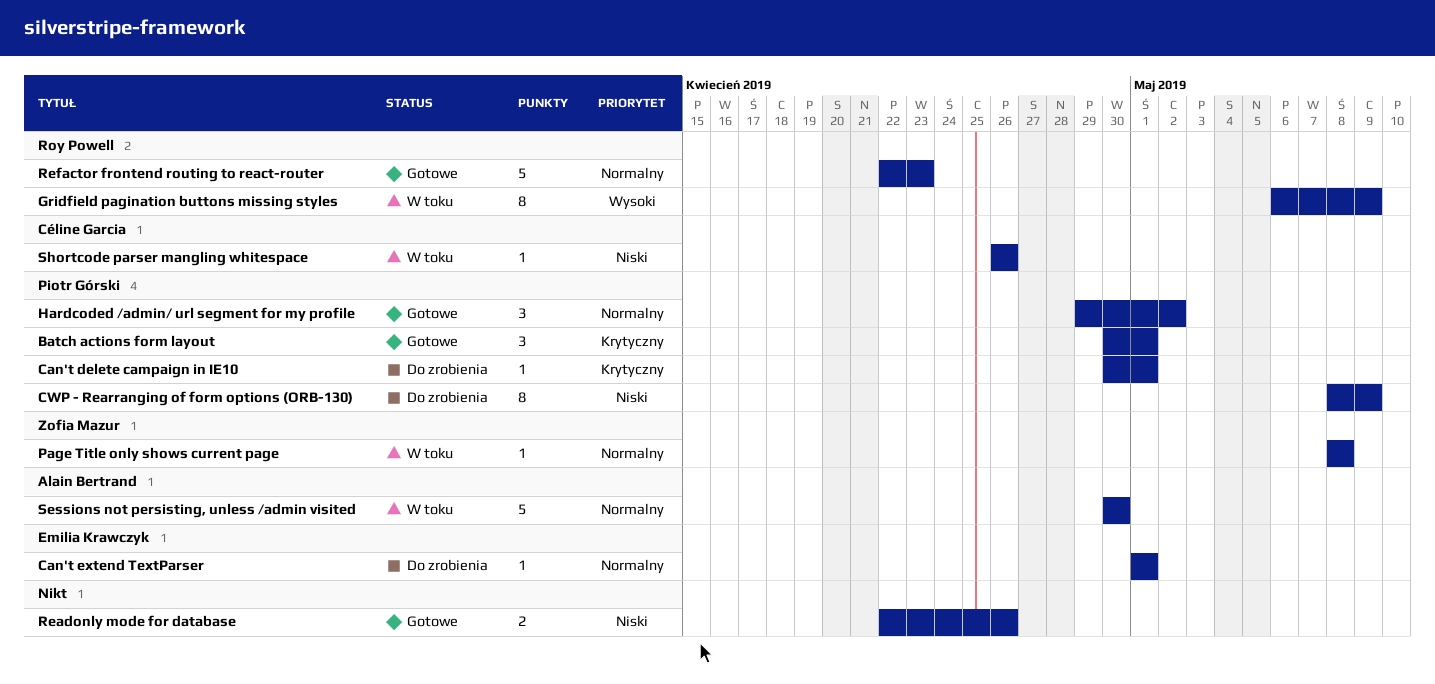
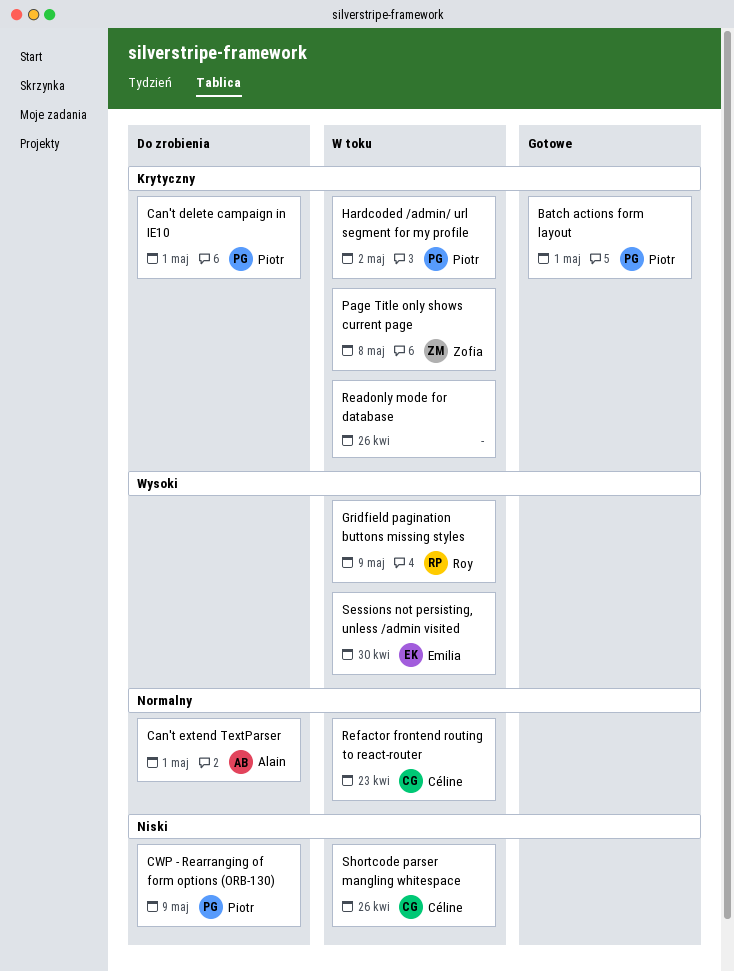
Can't extend TextParser, owner: Emilia Krawczyk -> Alain Bertrand
Hardcoded /admin/ url segment for my profile, status: Gotowe -> W toku
Hardcoded /admin/ url segment for my profile, priority: Normalny -> Krytyczny
Page Title only shows current page, priority: Normalny -> Krytyczny
Readonly mode for database, status: Gotowe -> W toku
Readonly mode for database, priority: Niski -> Krytyczny
Refactor frontend routing to react-router, status: Gotowe -> W toku
Refactor frontend routing to react-router, owner: Roy Powell -> Céline Garcia
Sessions not persisting, unless /admin visited, owner: Alain Bertrand -> Emilia Krawczyk
Sessions not persisting, unless /admin visited, priority: Normalny -> Wysoki

